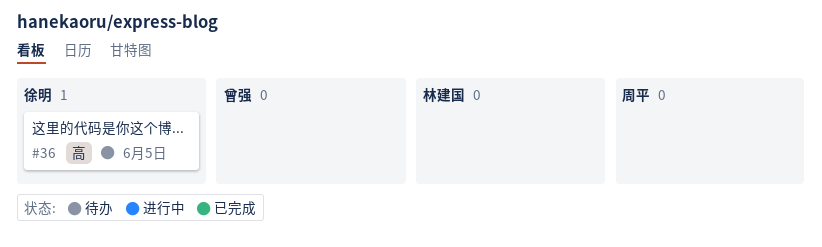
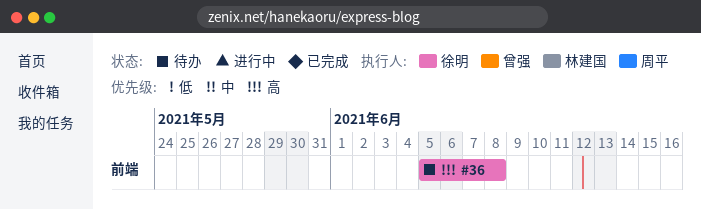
#36, due: Jun 5 -> Jun 8

